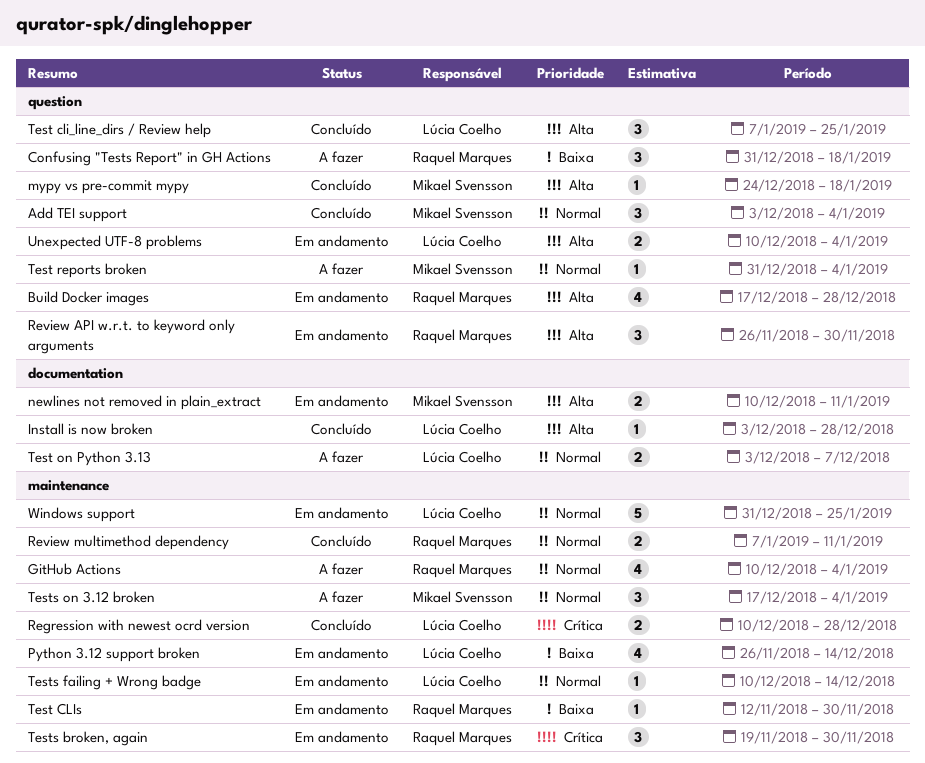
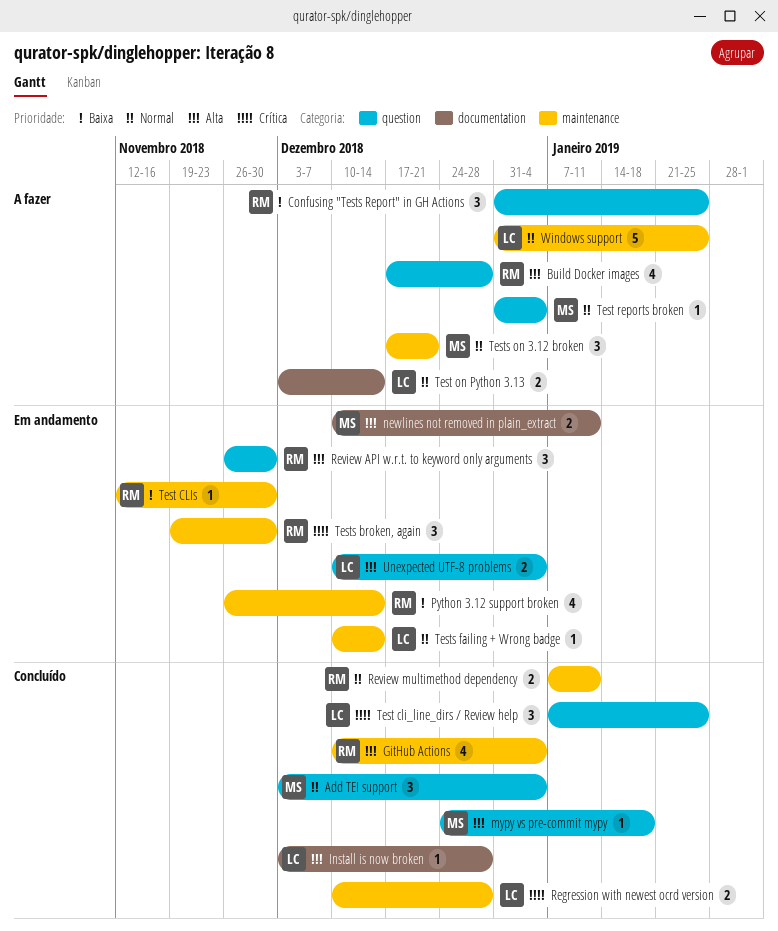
Build Docker images, status: Em andamento -> A fazer
Confusing "Tests Report" in GH Actions, due: Jan 18 -> Jan 25
GitHub Actions, status: A fazer -> Concluído
GitHub Actions, priority: Normal -> Alta
Python 3.12 support broken, owner: Lúcia Coelho -> Raquel Marques
Test cli_line_dirs / Review help, priority: Alta -> Crítica
Test on Python 3.13, due: Dec 7 -> Dec 14
Tests on 3.12 broken, due: Jan 4 -> Dec 21
Windows support, status: Em andamento -> A fazer

